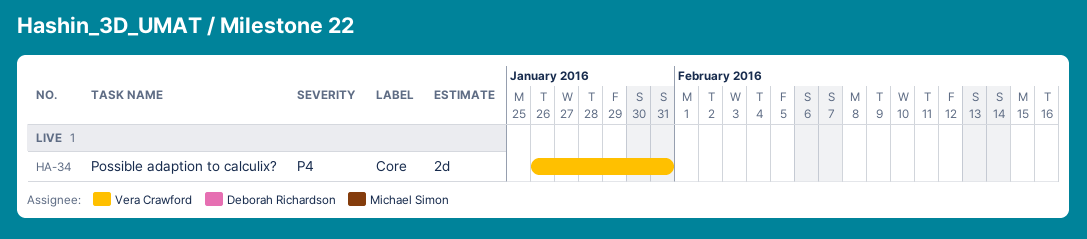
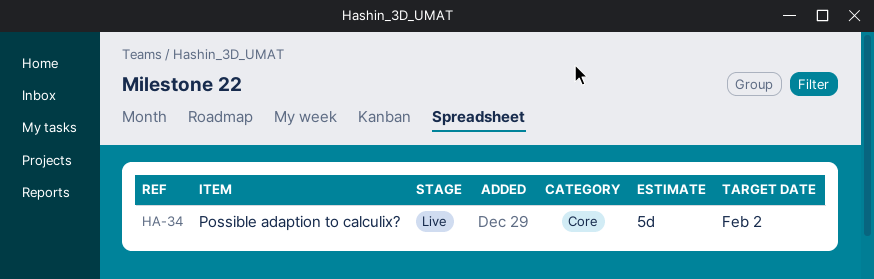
HA-34, estimate: 2d -> 5d
HA-34, due: Jan 31 -> Feb 2

